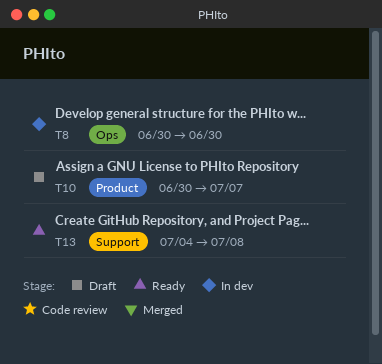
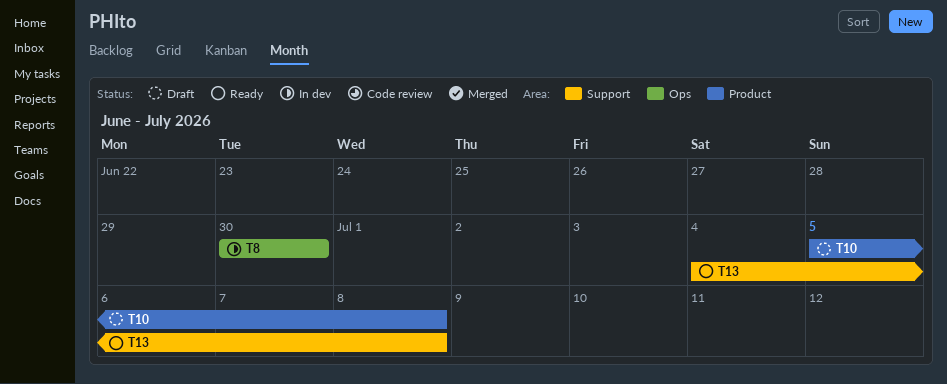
T10, start: Jun 30 -> Jul 5
T10, due: Jul 7 -> Jul 8

